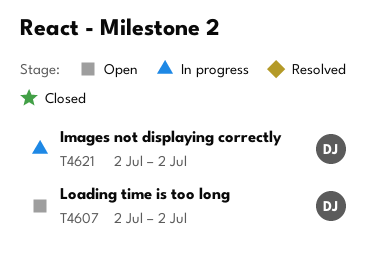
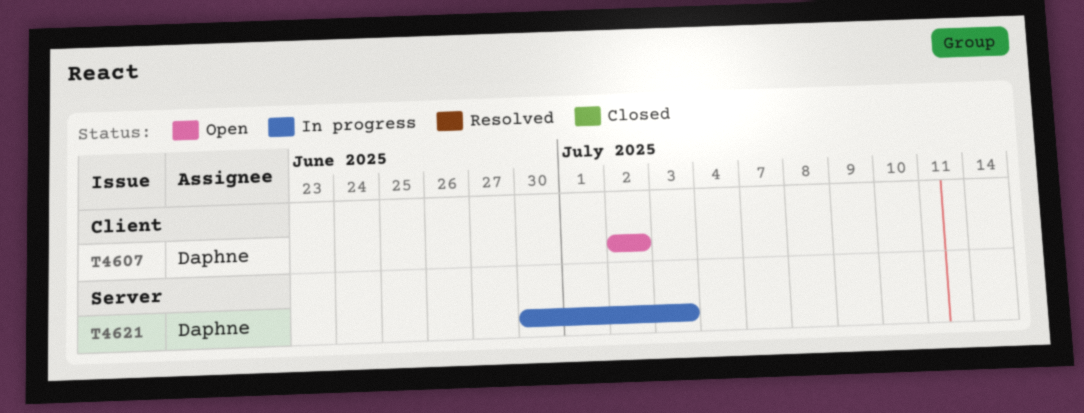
T4621, start: Jul 2 -> Jun 30
T4621, due: Jul 2 -> Jul 3

